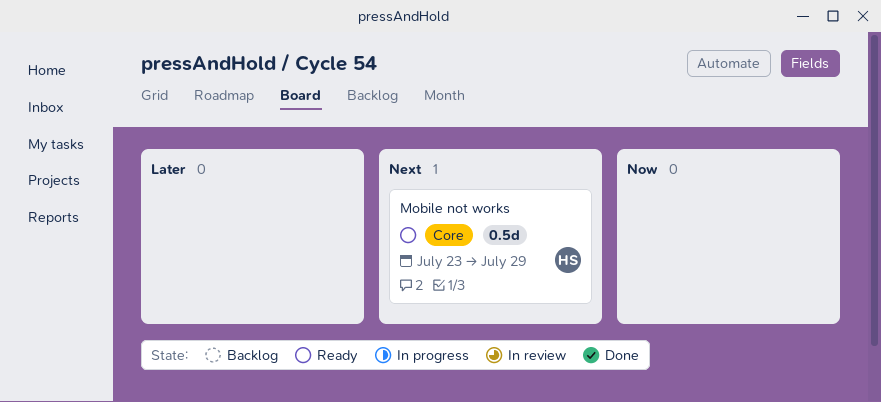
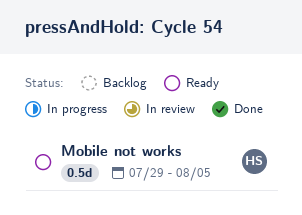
Mobile not works, start: Jul 23 -> Jul 29
Mobile not works, due: Jul 29 -> Aug 5

